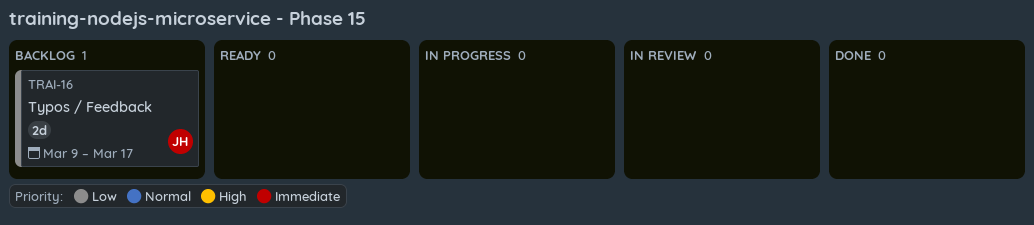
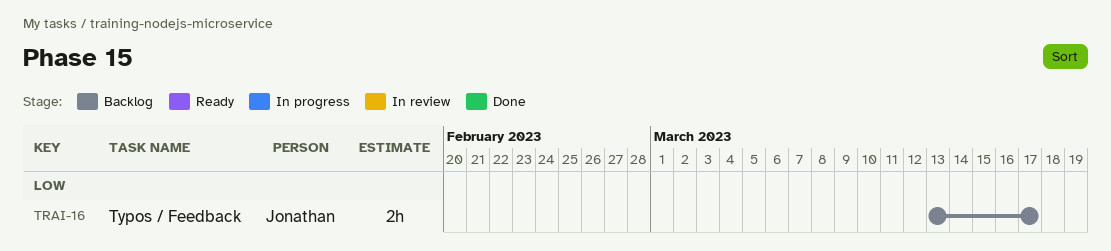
TRAI-16, estimate: 2d -> 2h
TRAI-16, start: Mar 9 -> Mar 13

